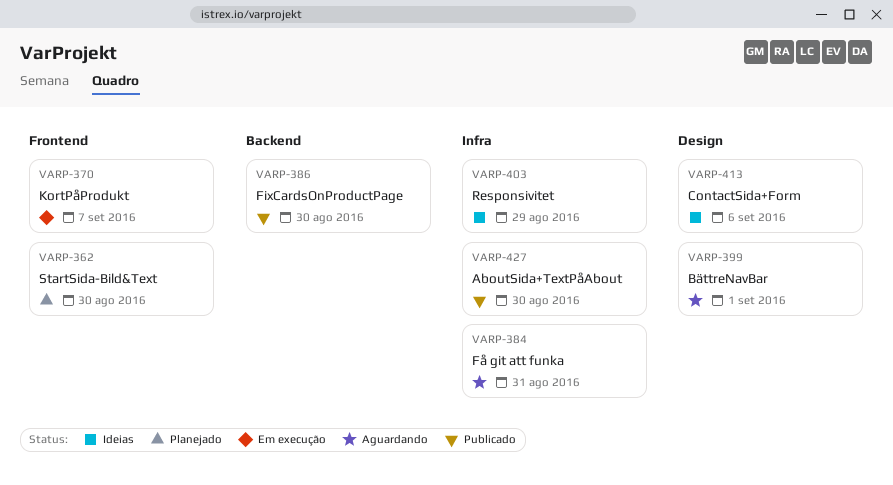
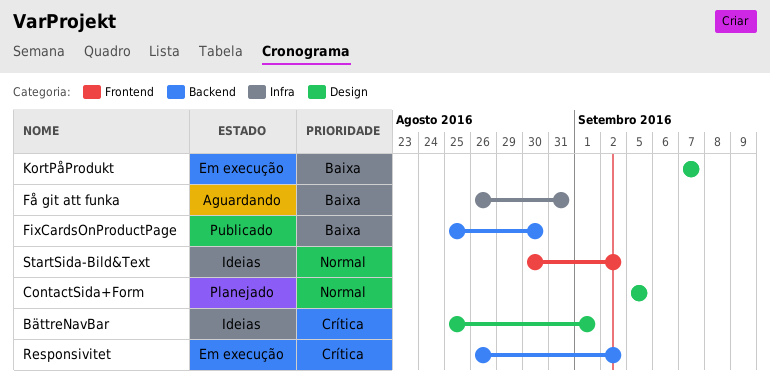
AboutSida+TextPåAbout: present -> none
BättreNavBar, status: Aguardando -> Ideias
ContactSida+Form, status: Ideias -> Planejado
ContactSida+Form, due: Sep 6 -> Sep 5
KortPåProdukt, label: Frontend -> Design
Responsivitet, status: Ideias -> Em execução
Responsivitet, label: Infra -> Backend
Responsivitet, due: Aug 29 -> Sep 2
StartSida-Bild&Text, status: Planejado -> Ideias
StartSida-Bild&Text, due: Aug 30 -> Sep 2

